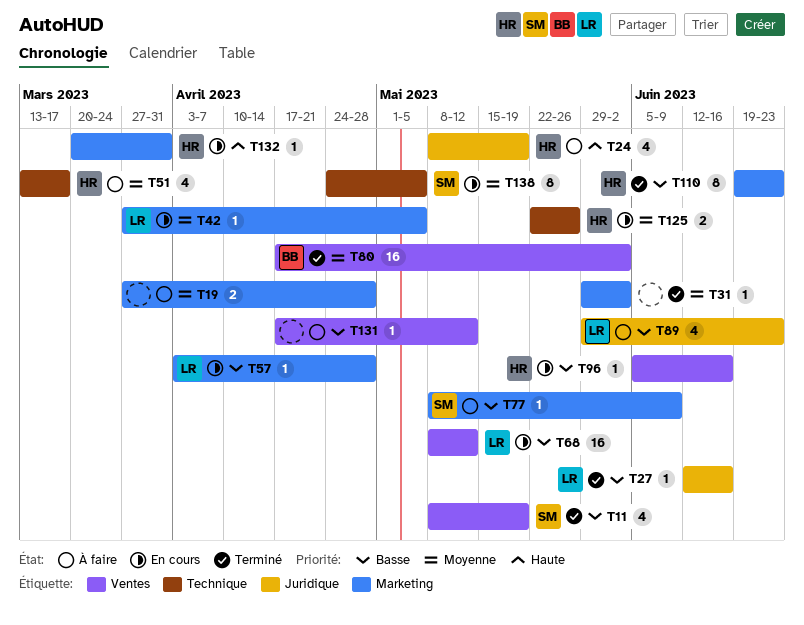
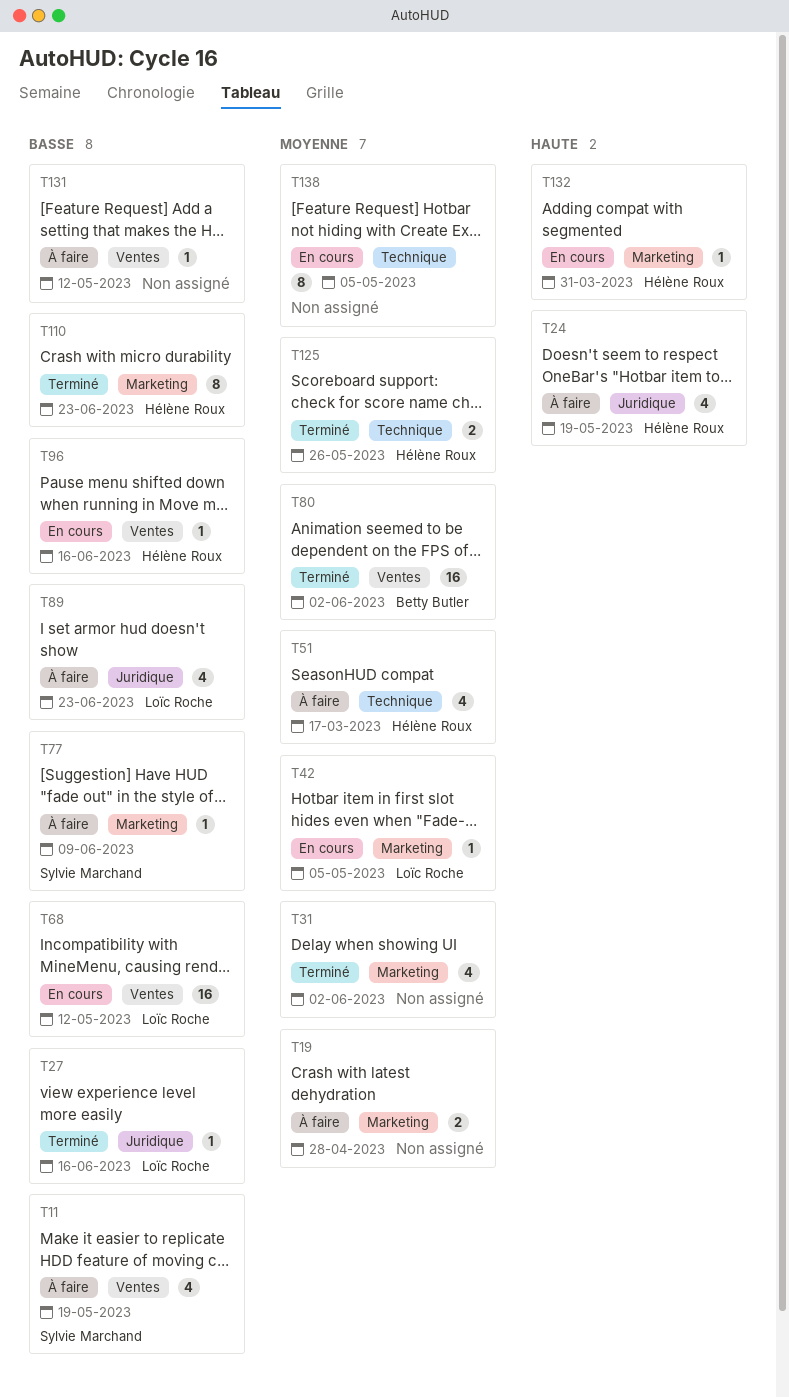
T11, status: Terminé -> À faire
T31, estimate: 1 -> 4
T57: present -> none
T125, status: En cours -> Terminé
T138, owner: Sylvie Marchand -> none

